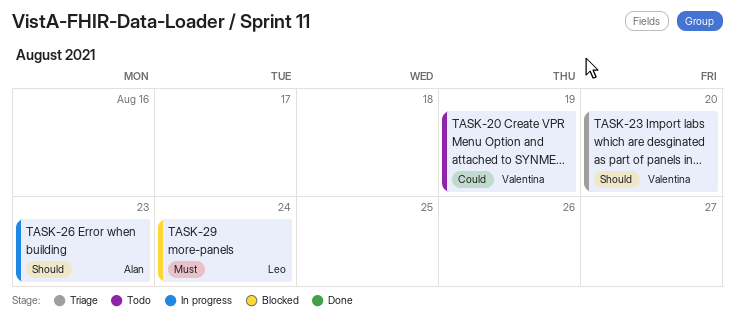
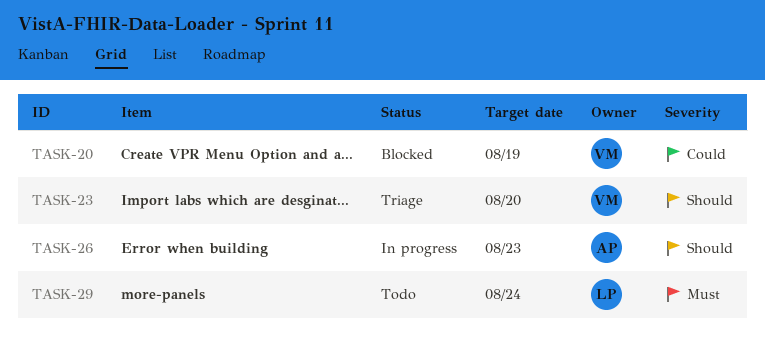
TASK-20, status: Todo -> Blocked
TASK-29, status: Blocked -> Todo

